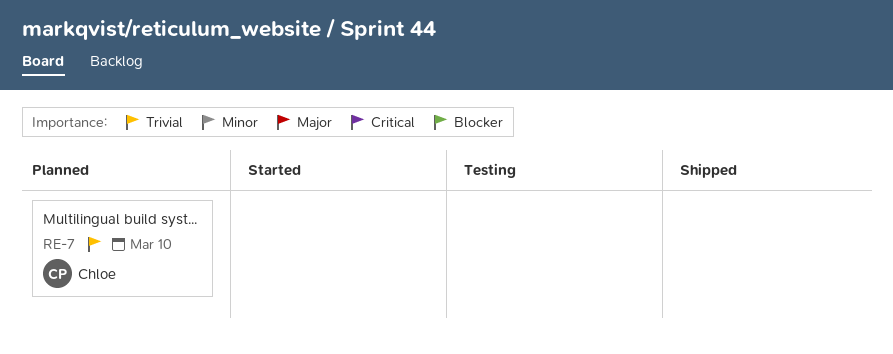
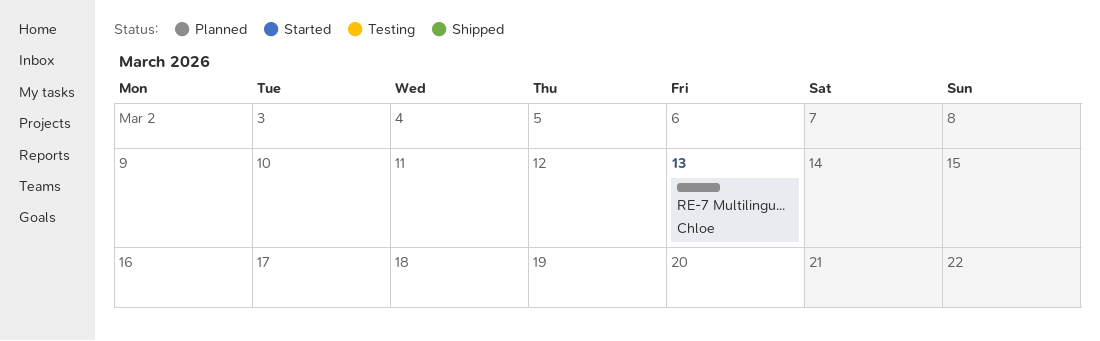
RE-7, due: Mar 10 -> Mar 13

